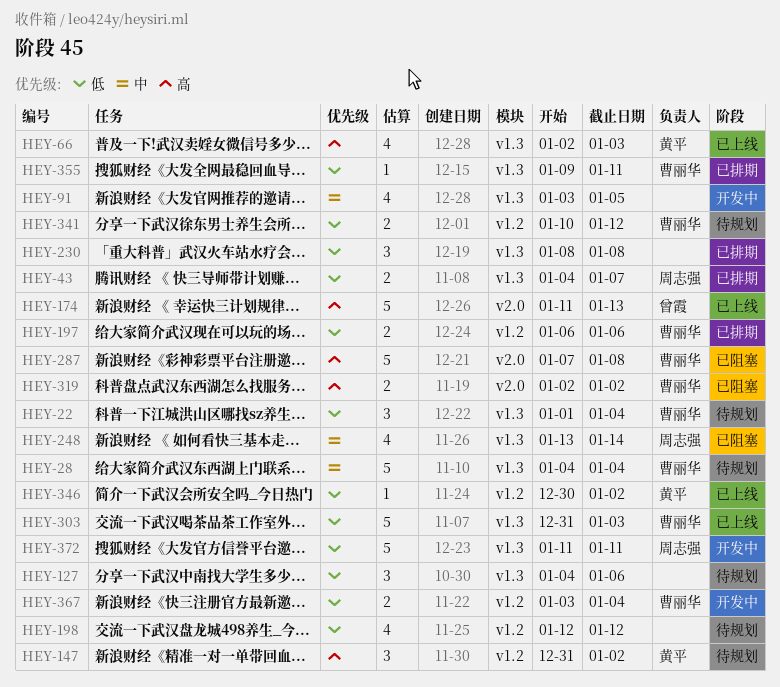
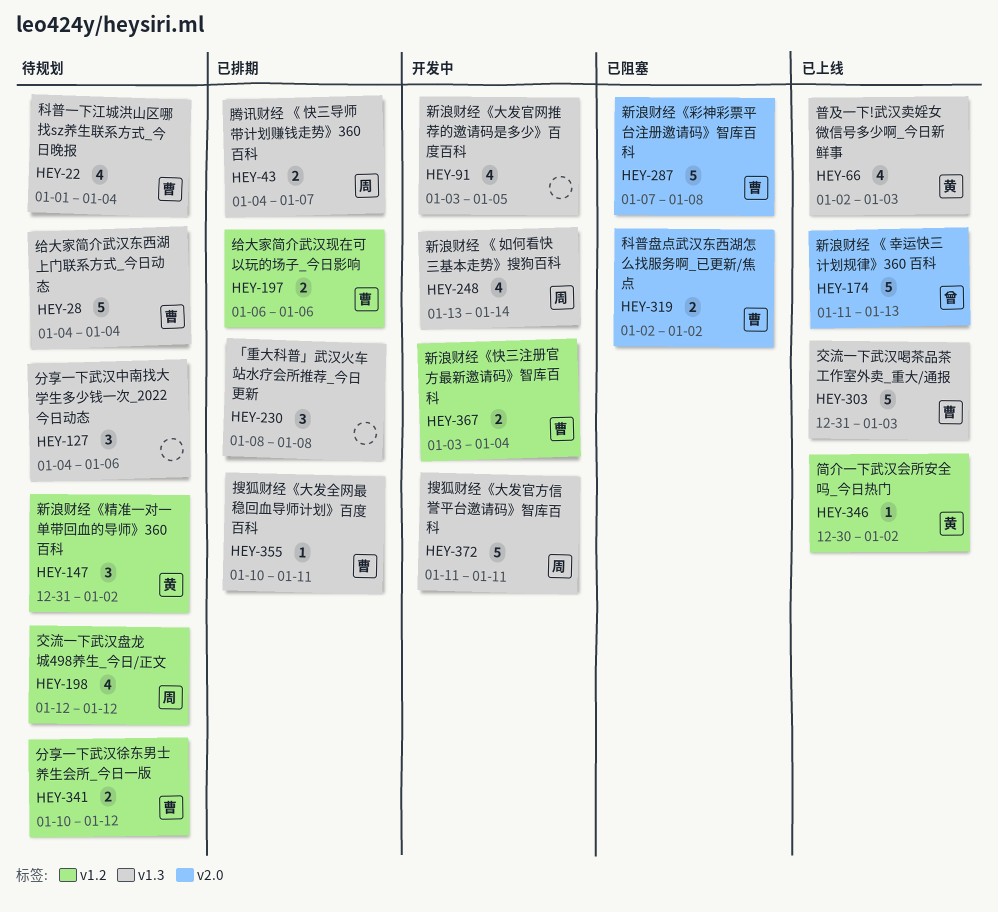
HEY-22, estimate: 3 -> 4
HEY-198, owner: none -> 周志强
HEY-248, status: 已阻塞 -> 开发中
HEY-355, start: Jan 9 -> Jan 10

